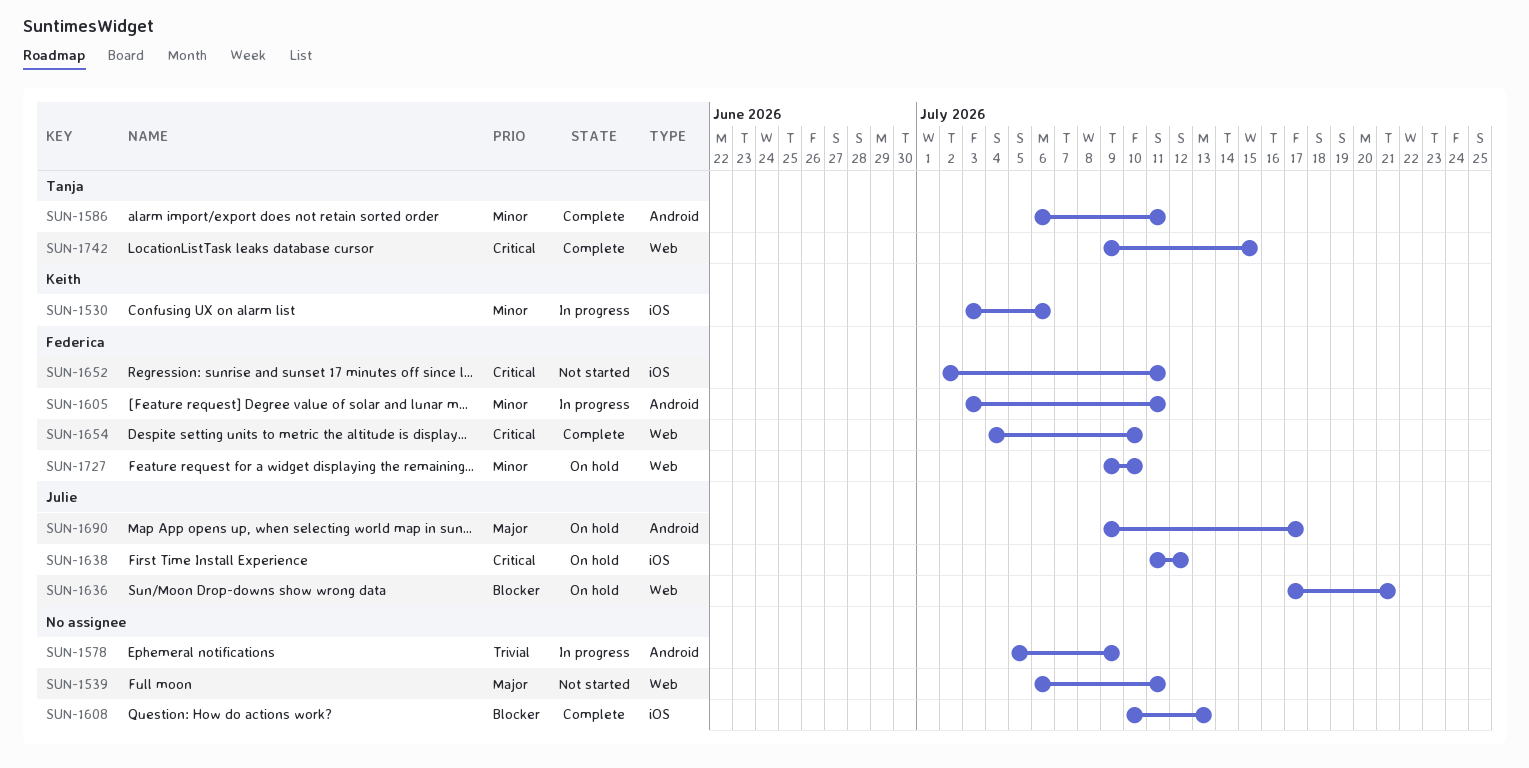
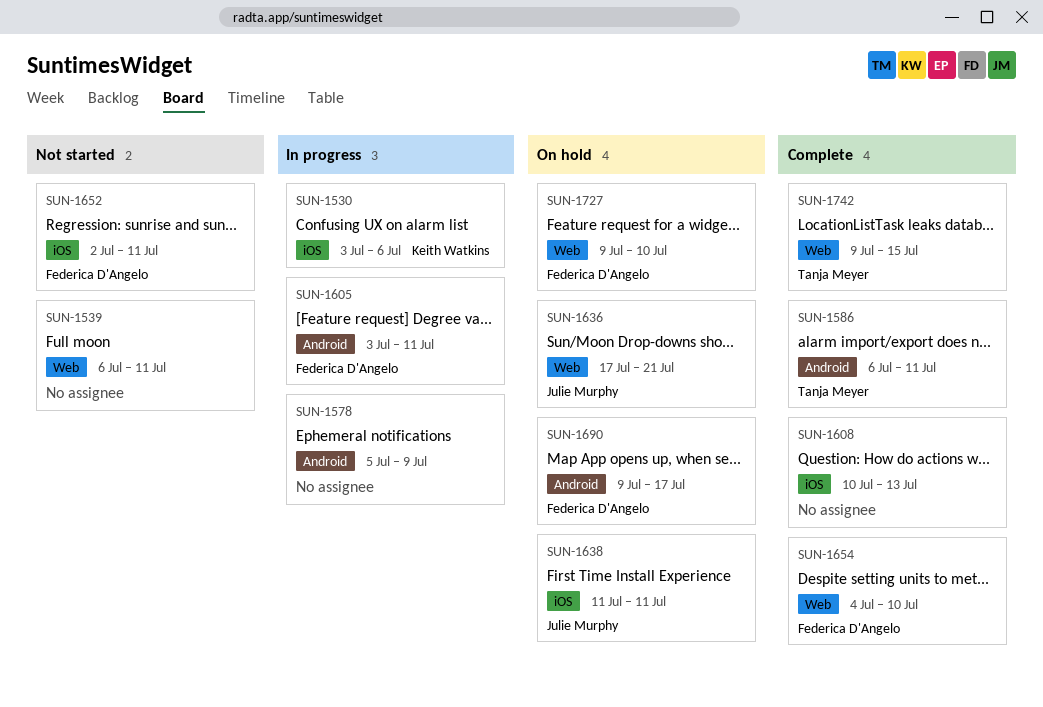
SUN-1638, due: Jul 12 -> Jul 11
SUN-1690, owner: Julie Murphy -> Federica D'Angelo

